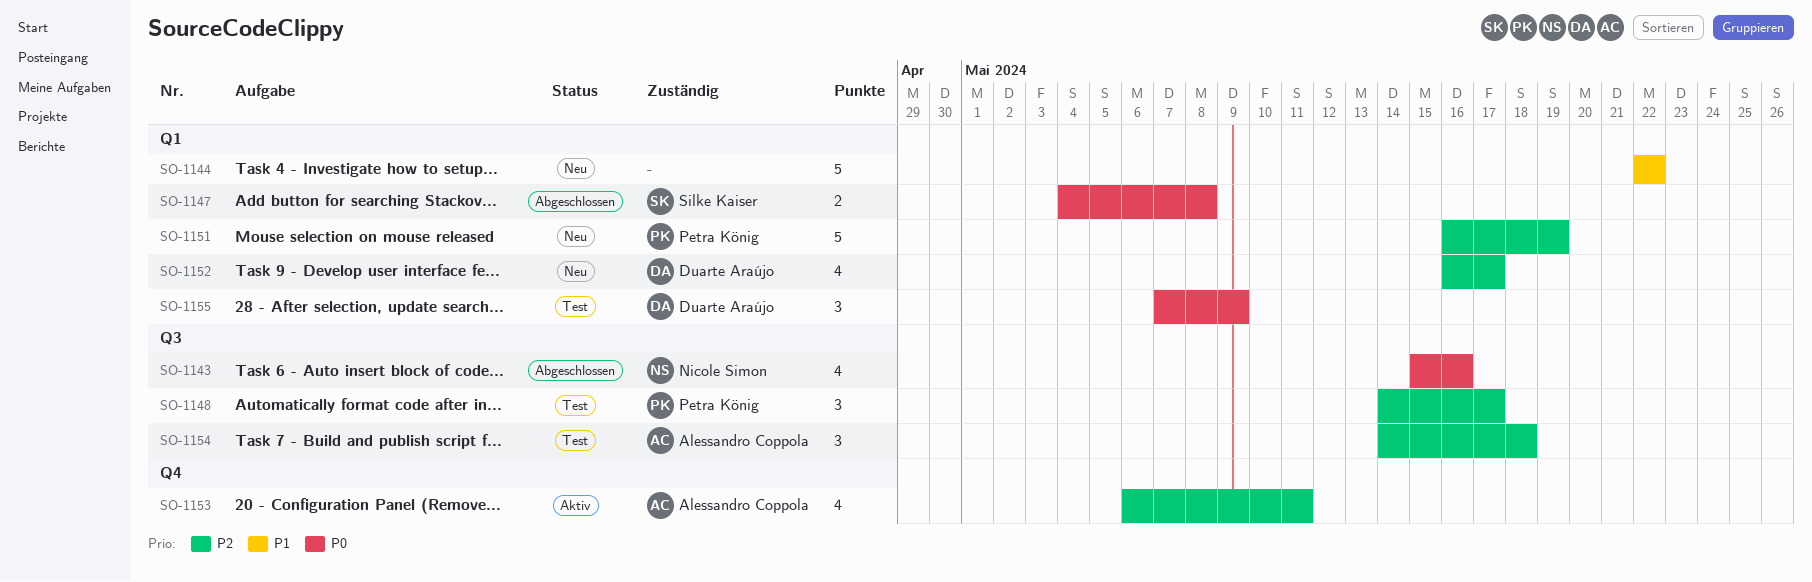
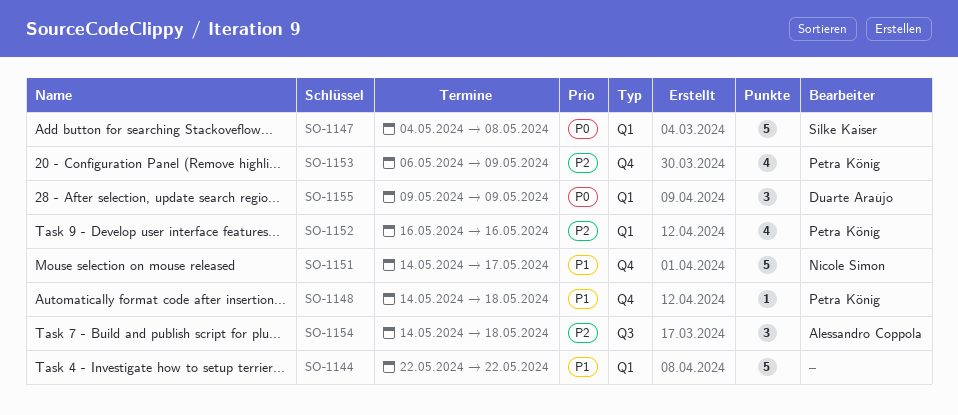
SO-1143: present -> none
SO-1147, estimate: 2 -> 5
SO-1148, priority: P2 -> P1
SO-1148, label: Q3 -> Q4
SO-1148, estimate: 3 -> 1
SO-1148, due: May 17 -> May 18
SO-1151, owner: Petra König -> Nicole Simon
SO-1151, priority: P2 -> P1
SO-1151, label: Q1 -> Q4
SO-1151, start: May 16 -> May 14
SO-1151, due: May 19 -> May 17
SO-1152, owner: Duarte Araújo -> Petra König
SO-1152, due: May 17 -> May 16
SO-1153, owner: Alessandro Coppola -> Petra König
SO-1153, due: May 11 -> May 9
SO-1155, start: May 7 -> May 9

